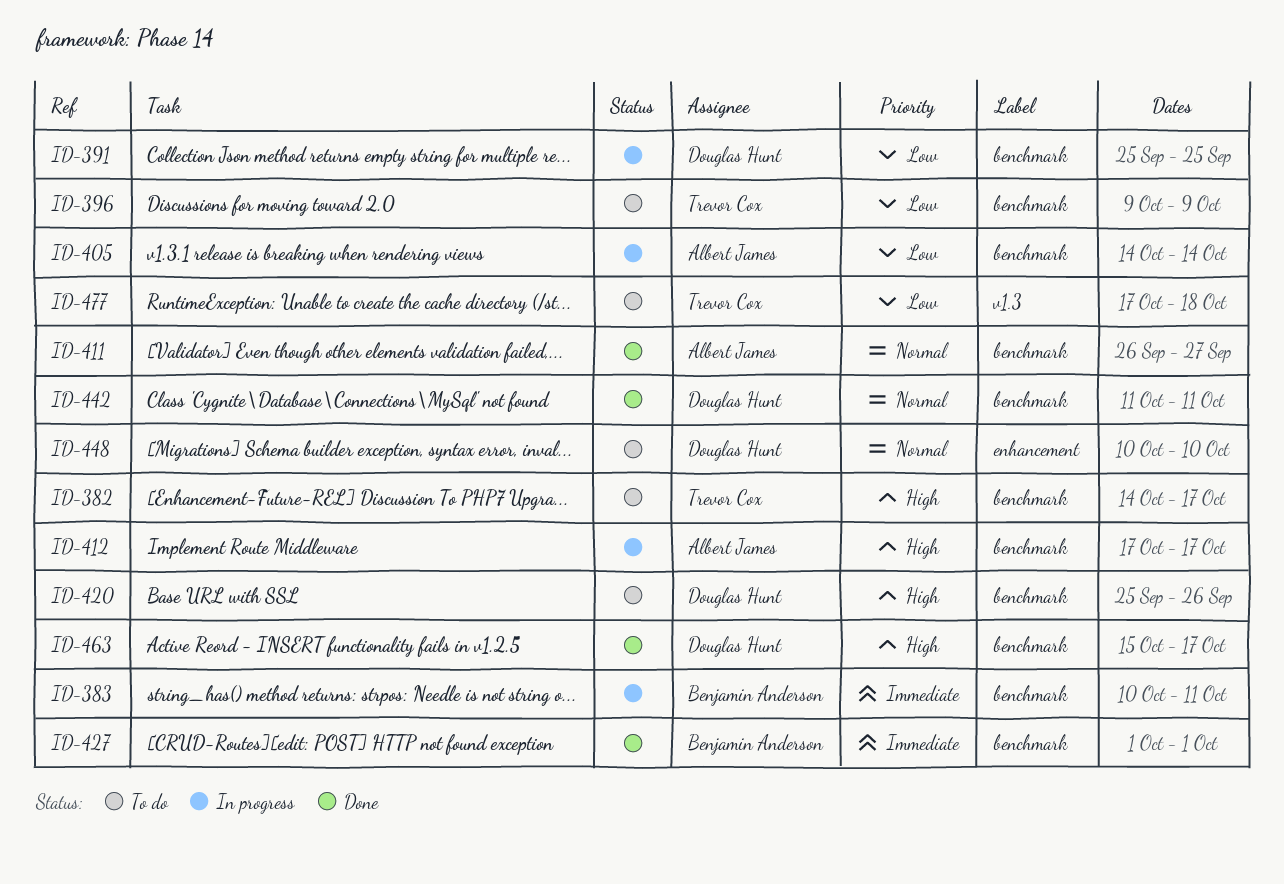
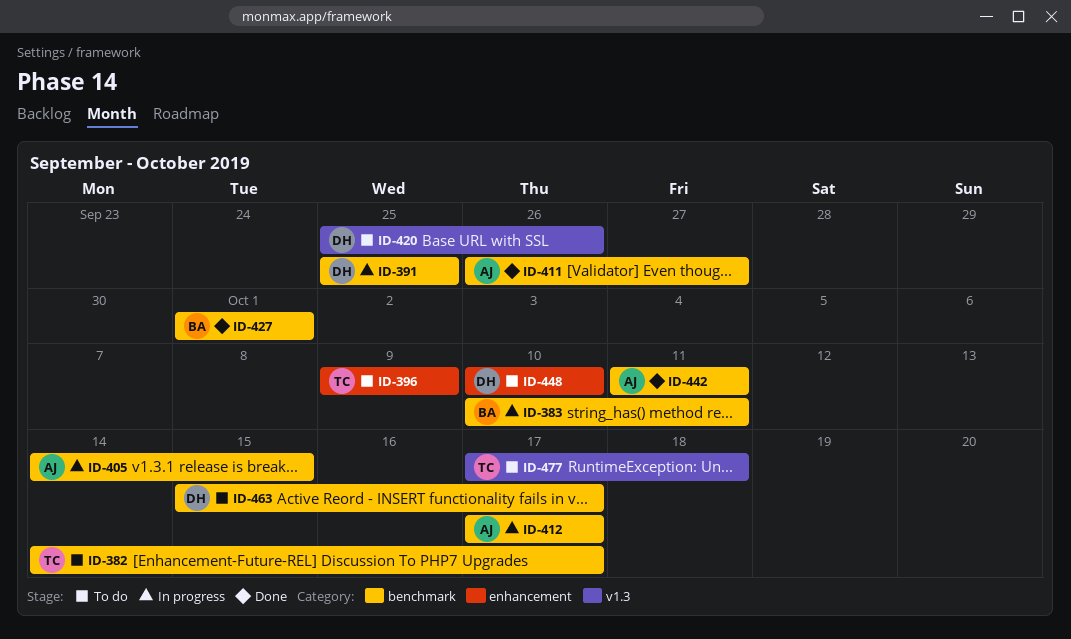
ID-396, label: benchmark -> enhancement
ID-405, due: Oct 14 -> Oct 15
ID-420, label: benchmark -> v1.3
ID-442, owner: Douglas Hunt -> Albert James
ID-463, status: Done -> To do

